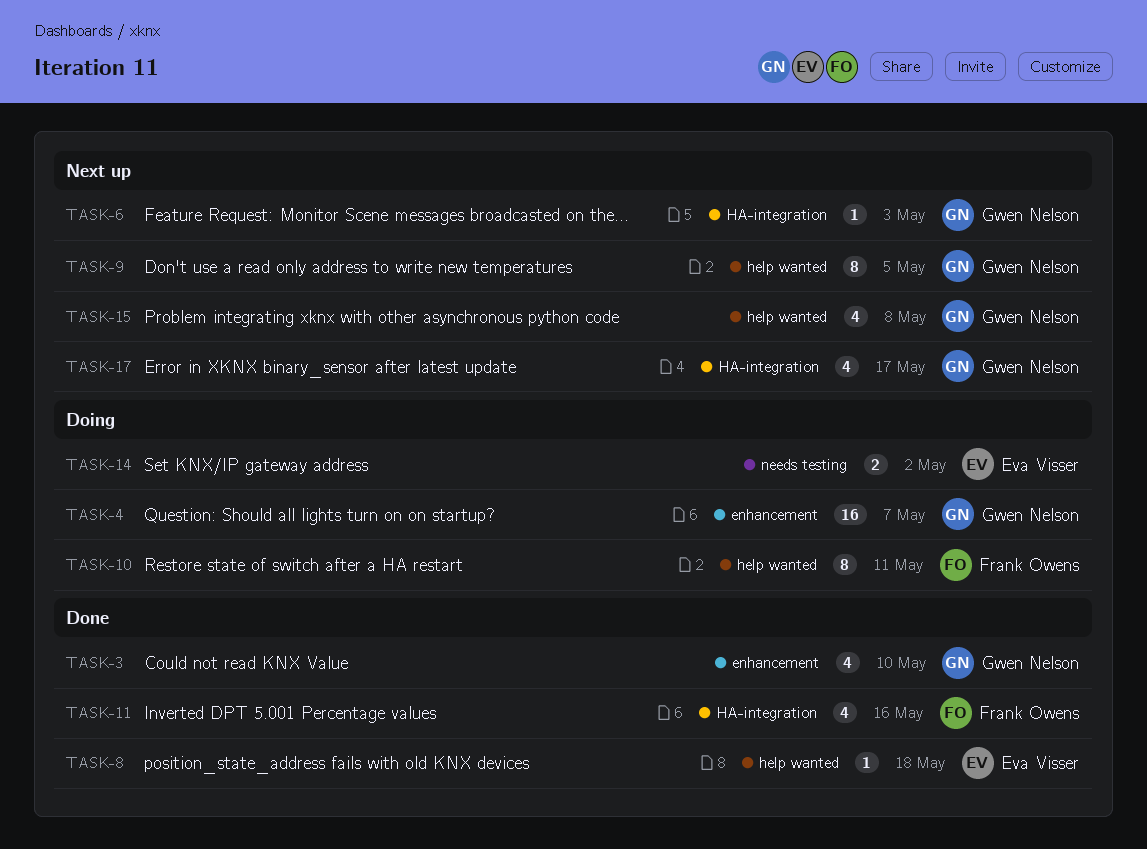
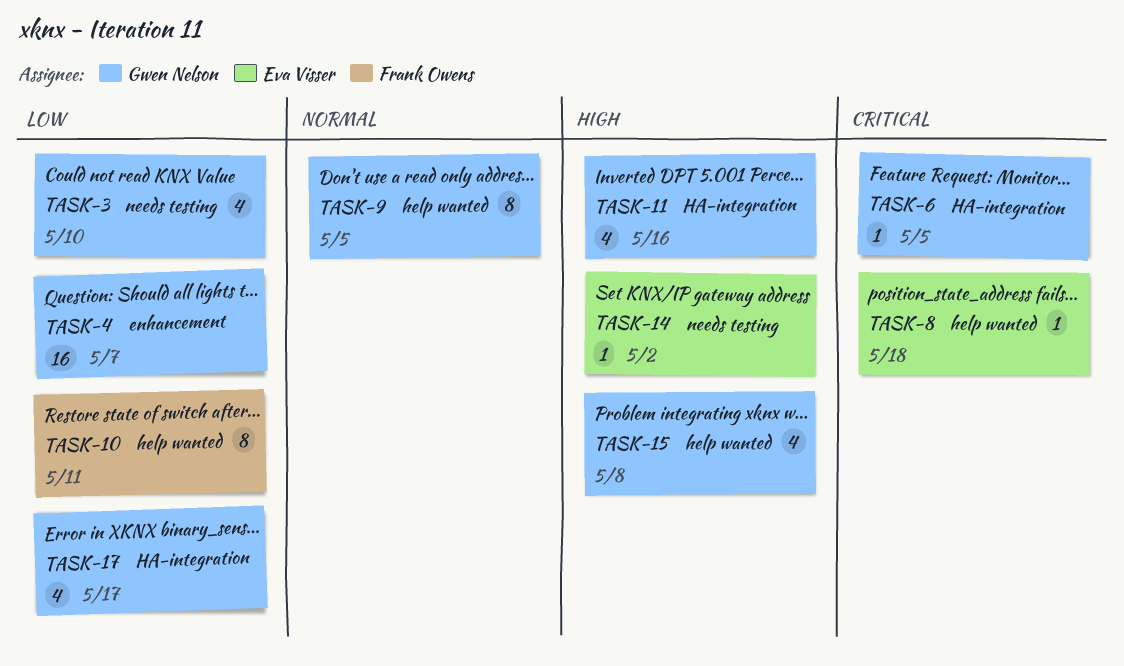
TASK-3, label: enhancement -> needs testing
TASK-6, due: May 3 -> May 5
TASK-11, owner: Frank Owens -> Gwen Nelson
TASK-14, estimate: 2 -> 1

